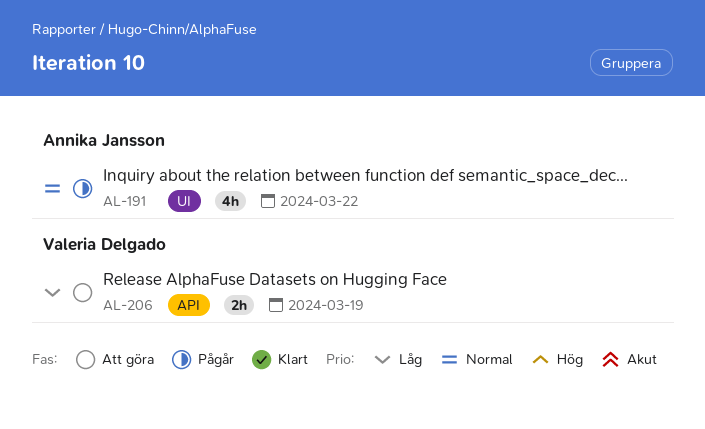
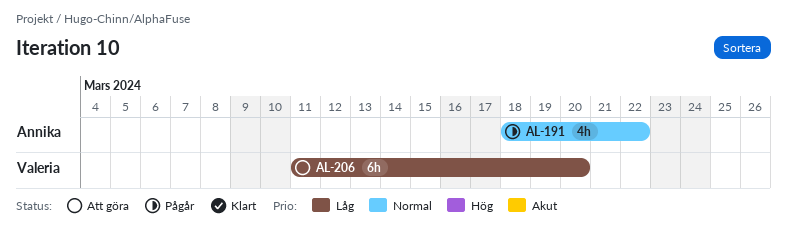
AL-206, estimate: 2h -> 6h
AL-206, due: Mar 19 -> Mar 20

